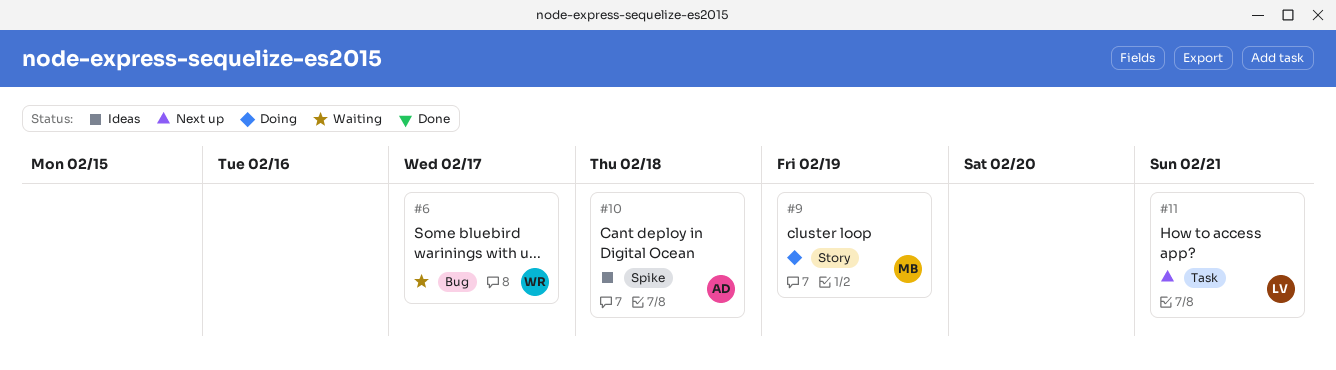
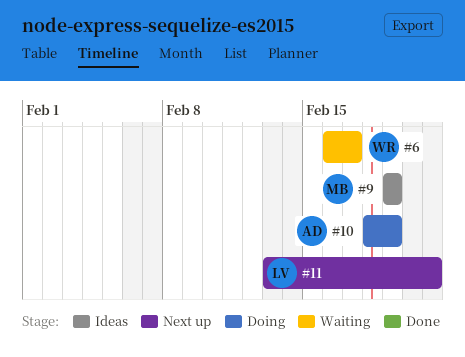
#9, status: Doing -> Ideas
#10, status: Ideas -> Doing
#10, due: Feb 18 -> Feb 19

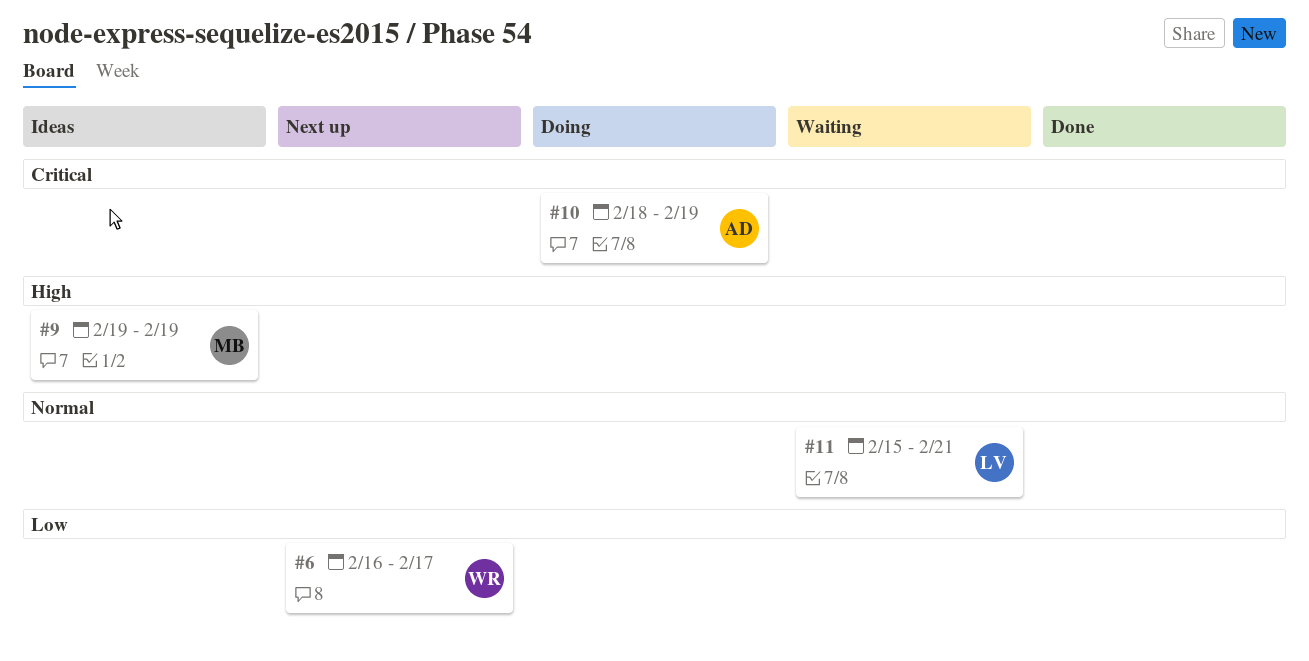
#6, status: Waiting -> Next up
#11, status: Next up -> Waiting
#11, start: Feb 13 -> Feb 15

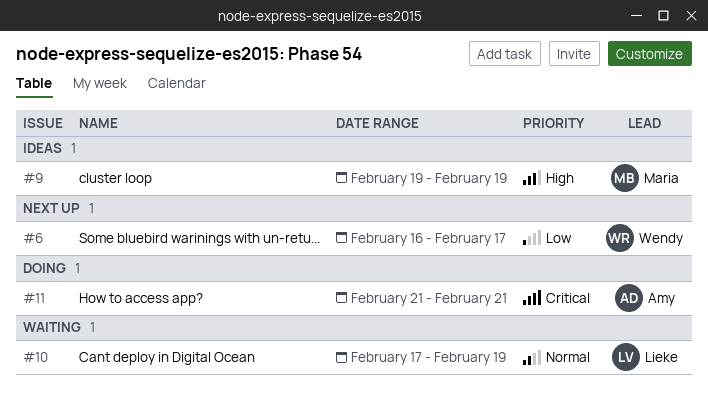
#10, status: Doing -> Waiting
#10, owner: Amy -> Lieke
#10, priority: Critical -> Normal
#10, start: Feb 18 -> Feb 17
#11, status: Waiting -> Doing
#11, owner: Lieke -> Amy
#11, priority: Normal -> Critical
#11, start: Feb 15 -> Feb 21

